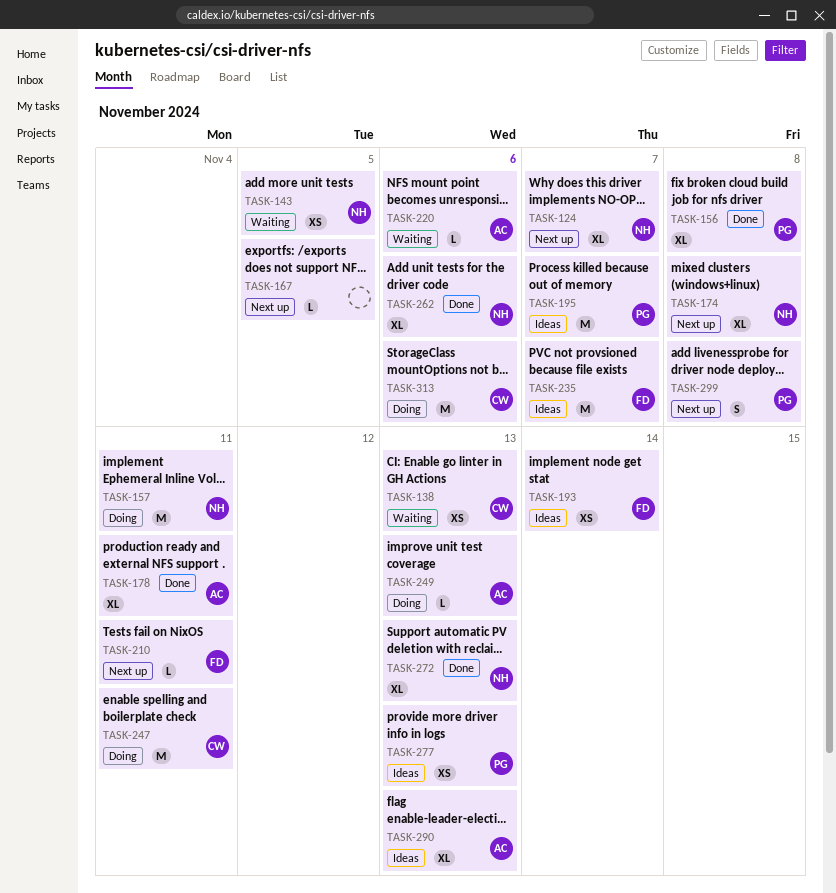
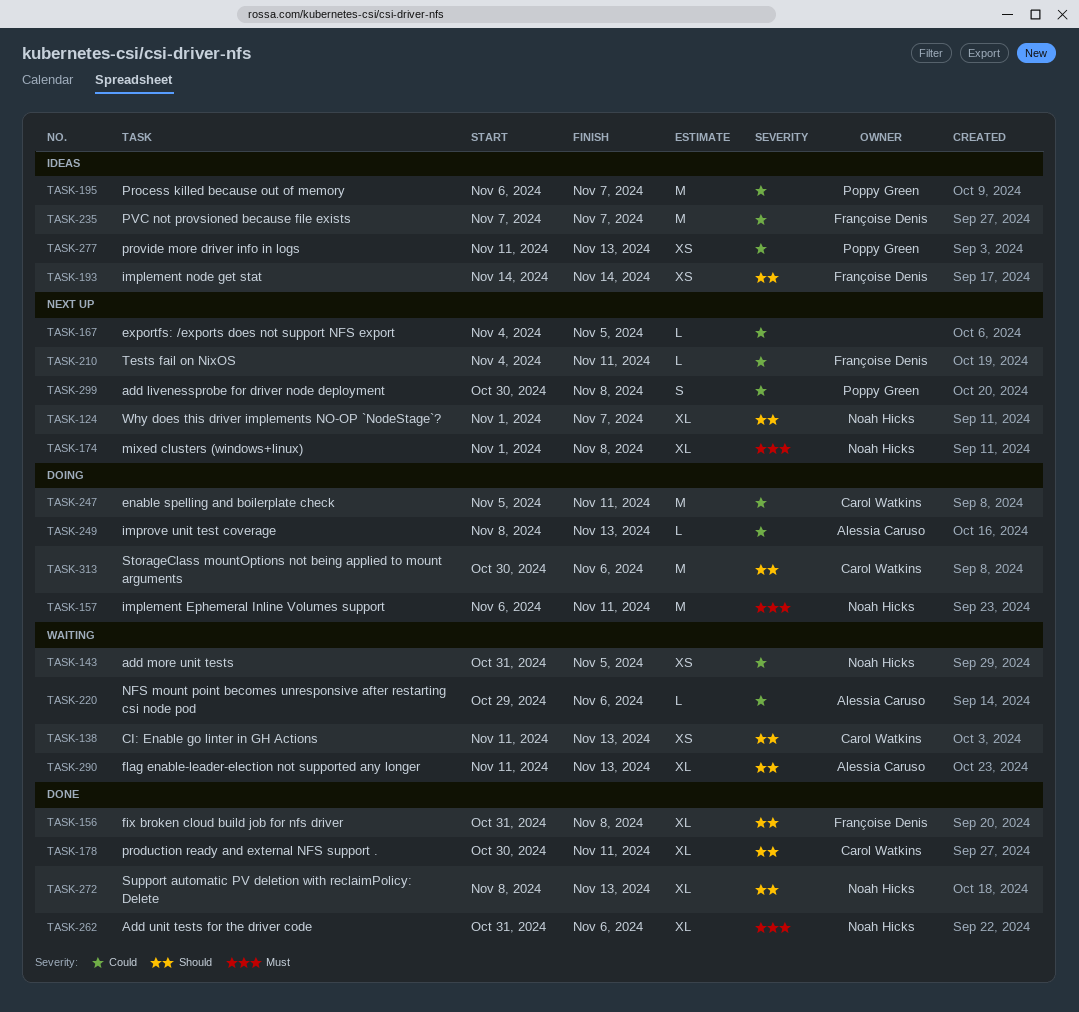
TASK-156, owner: Poppy Green -> Françoise Denis
TASK-178, owner: Alessia Caruso -> Carol Watkins
TASK-290, status: Ideas -> Waiting

